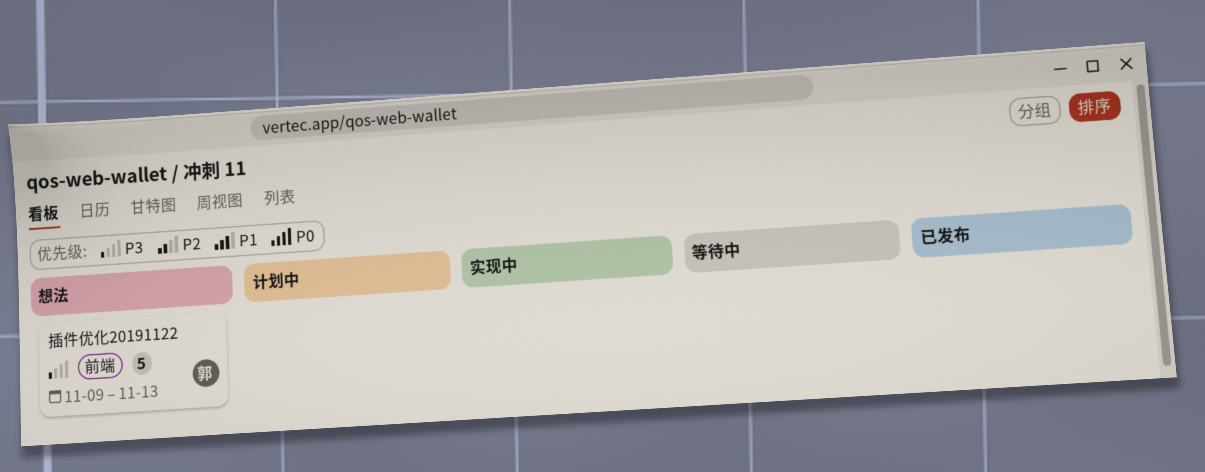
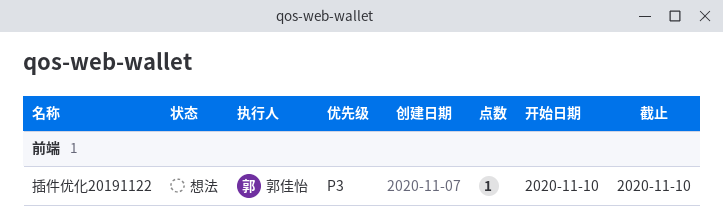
插件优化20191122, estimate: 5 -> 1
插件优化20191122, start: Nov 9 -> Nov 10
插件优化20191122, due: Nov 13 -> Nov 10

